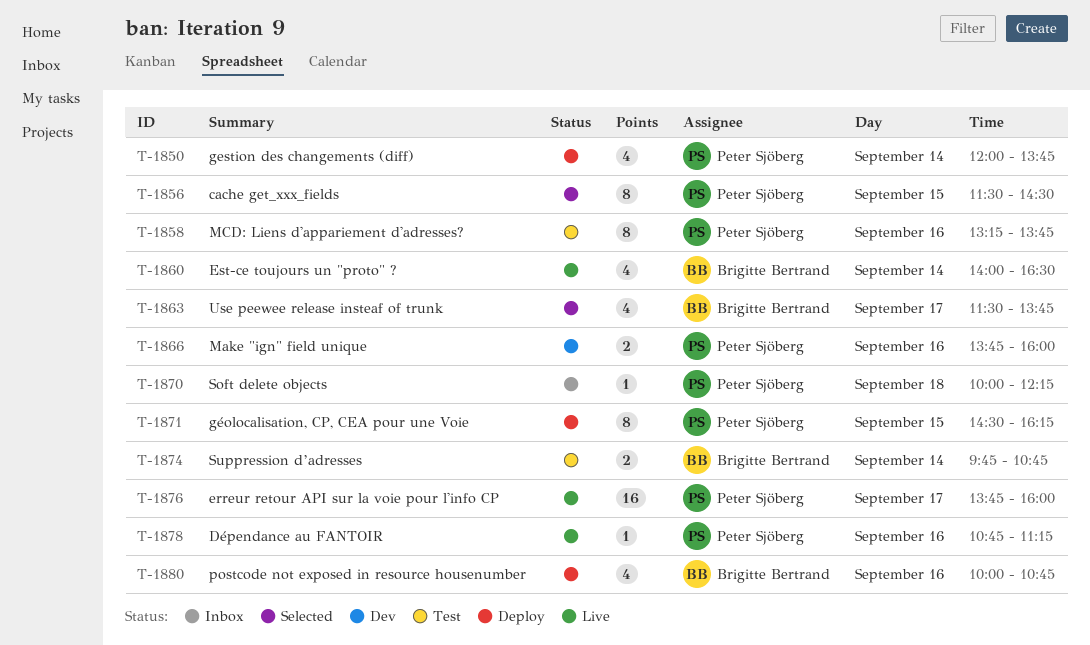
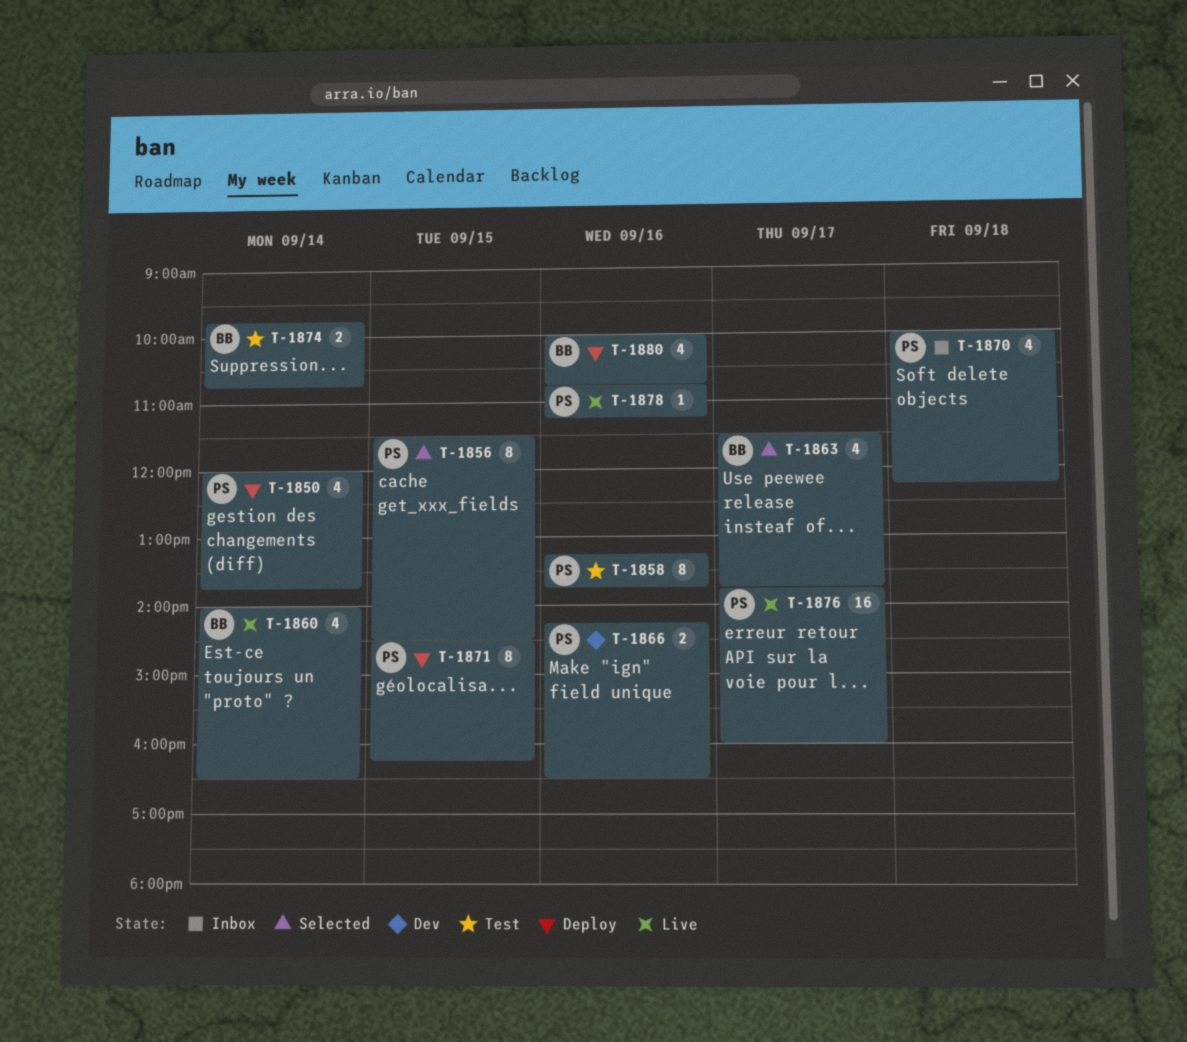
T-1866, begins: 13:45 -> 14:15
T-1866, ends: 16:00 -> 16:30
T-1870, estimate: 1 -> 4

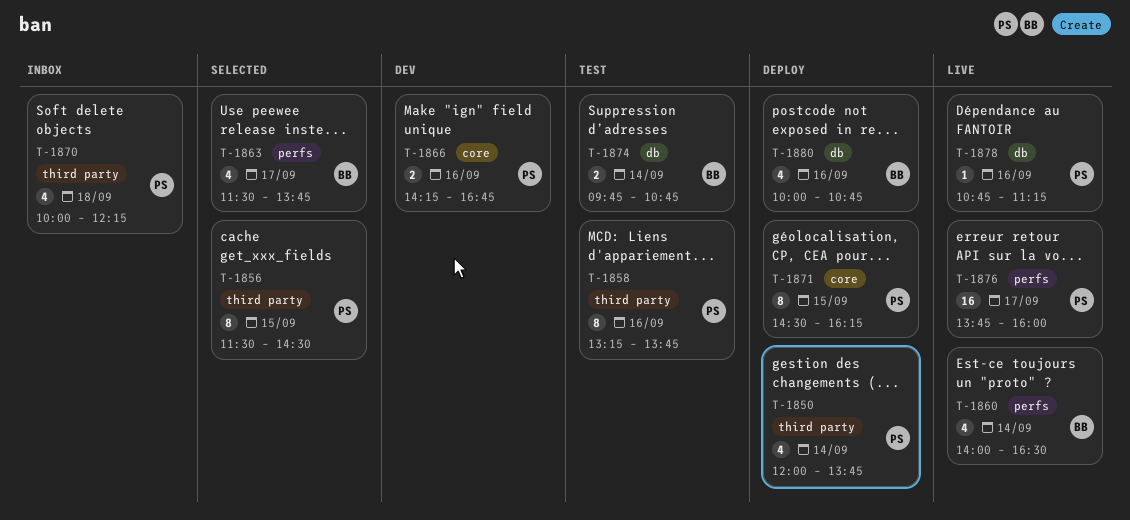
T-1866, ends: 16:30 -> 16:45

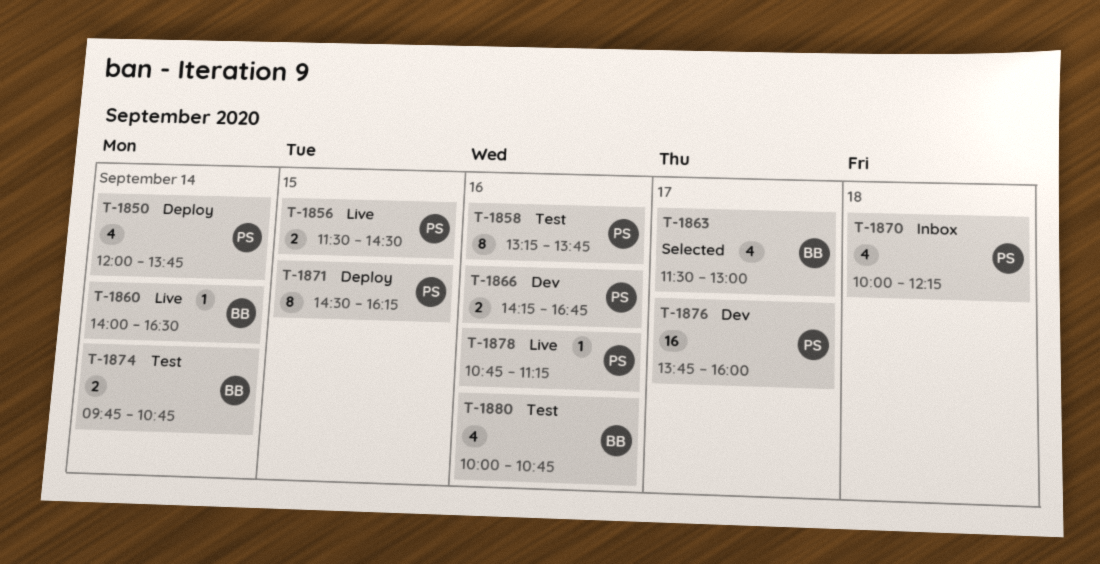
T-1856, status: Selected -> Live
T-1856, estimate: 8 -> 2
T-1860, estimate: 4 -> 1
T-1863, ends: 13:45 -> 13:00
T-1876, status: Live -> Dev
T-1880, status: Deploy -> Test

